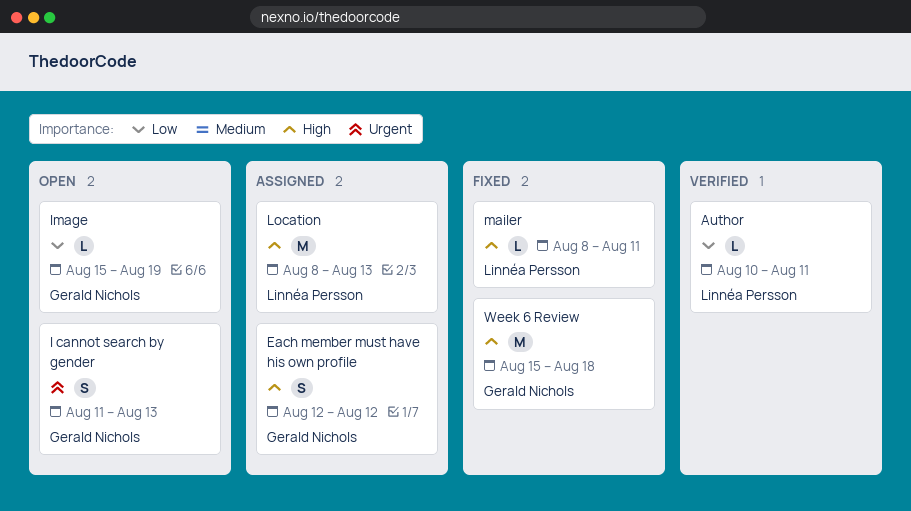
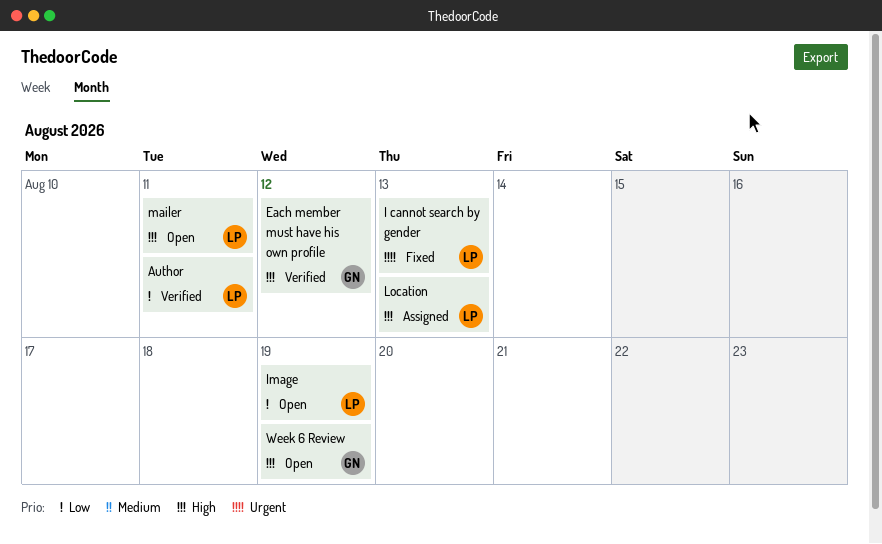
Each member must have his own profile, status: Assigned -> Verified
I cannot search by gender, status: Open -> Fixed
I cannot search by gender, owner: Gerald Nichols -> Linnéa Persson
Image, owner: Gerald Nichols -> Linnéa Persson
mailer, status: Fixed -> Open
Week 6 Review, status: Fixed -> Open
Week 6 Review, due: Aug 18 -> Aug 19

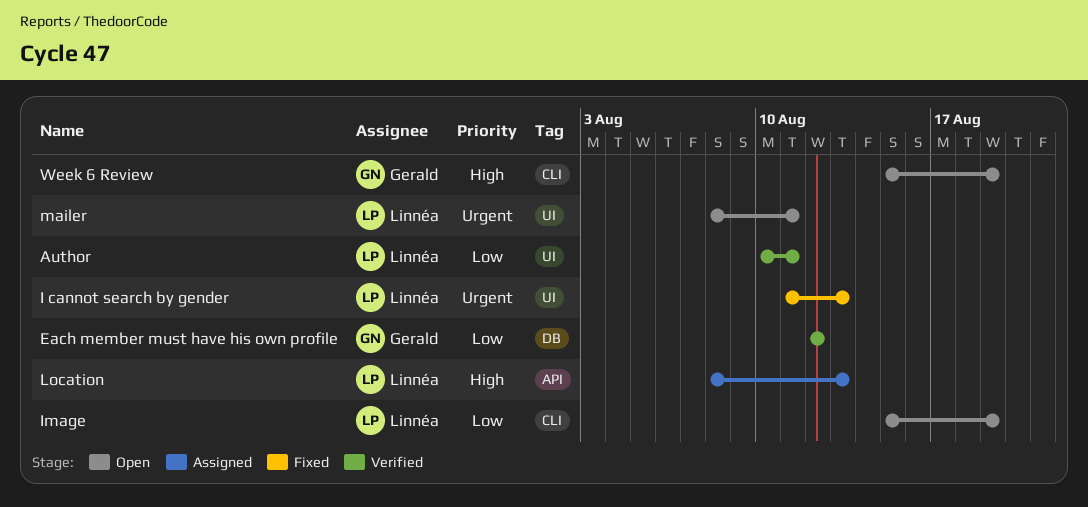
Each member must have his own profile, priority: High -> Low
mailer, priority: High -> Urgent

